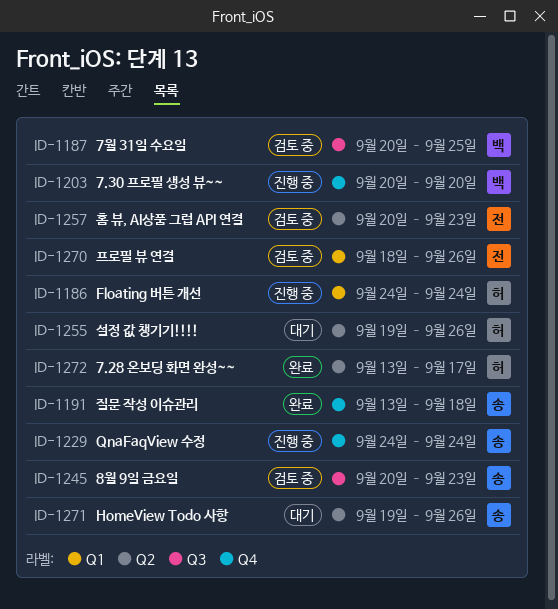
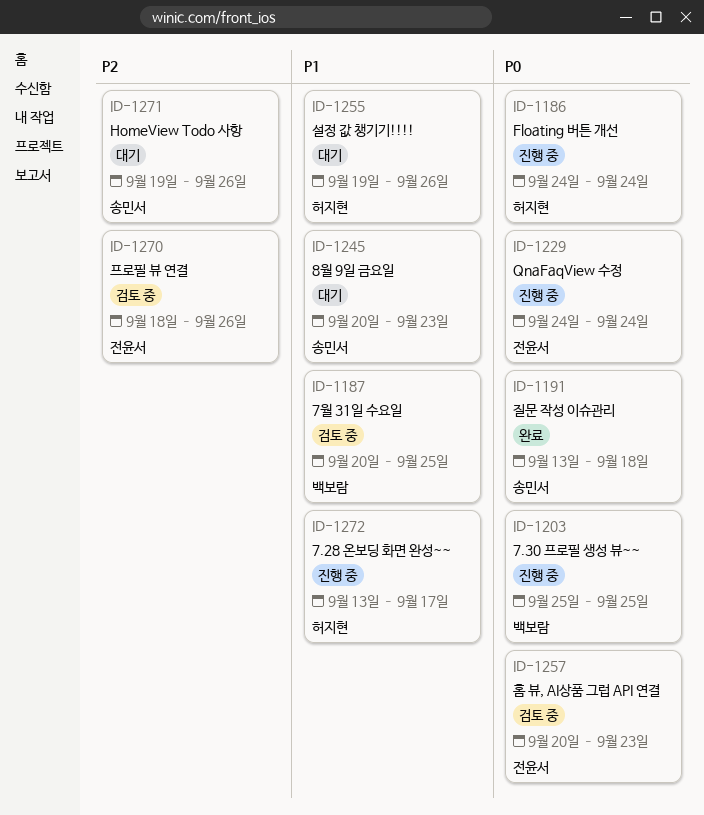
ID-1203, start: Sep 20 -> Sep 25
ID-1203, due: Sep 20 -> Sep 25
ID-1229, owner: 송민서 -> 전윤서
ID-1245, status: 검토 중 -> 대기
ID-1272, status: 완료 -> 진행 중

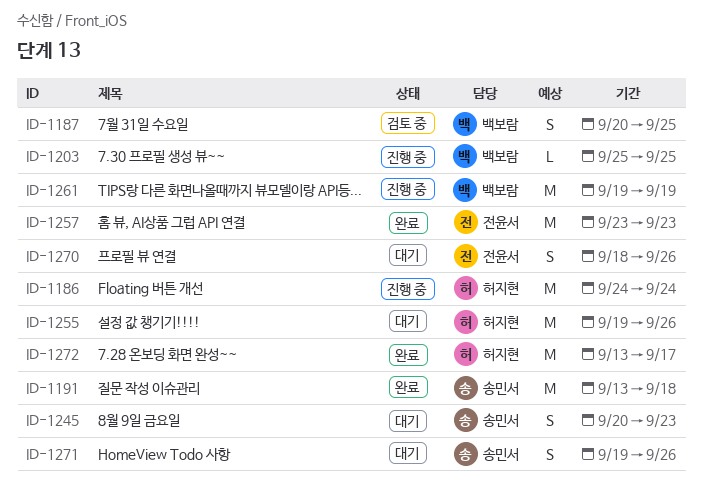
ID-1229: present -> none
ID-1257, status: 검토 중 -> 완료
ID-1257, start: Sep 20 -> Sep 23
ID-1261: none -> present
ID-1270, status: 검토 중 -> 대기
ID-1272, status: 진행 중 -> 완료

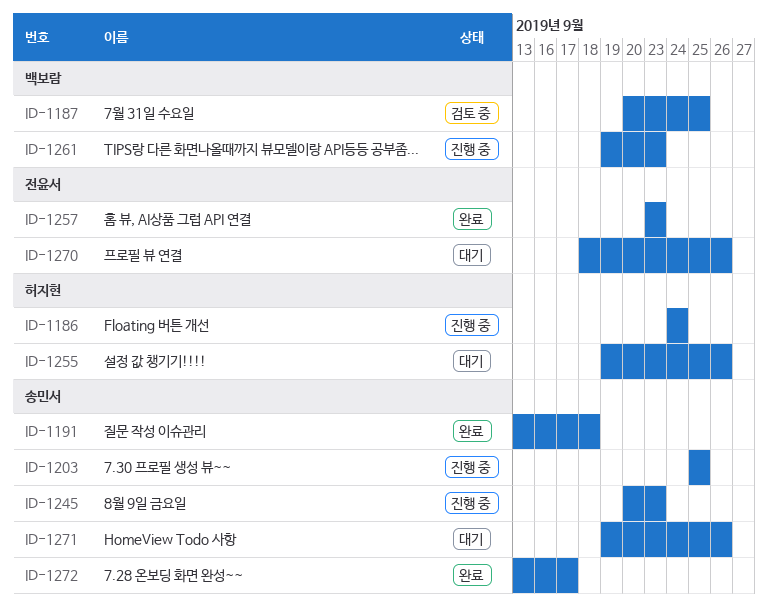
ID-1203, owner: 백보람 -> 송민서
ID-1245, status: 대기 -> 진행 중
ID-1261, due: Sep 19 -> Sep 23
ID-1272, owner: 허지현 -> 송민서

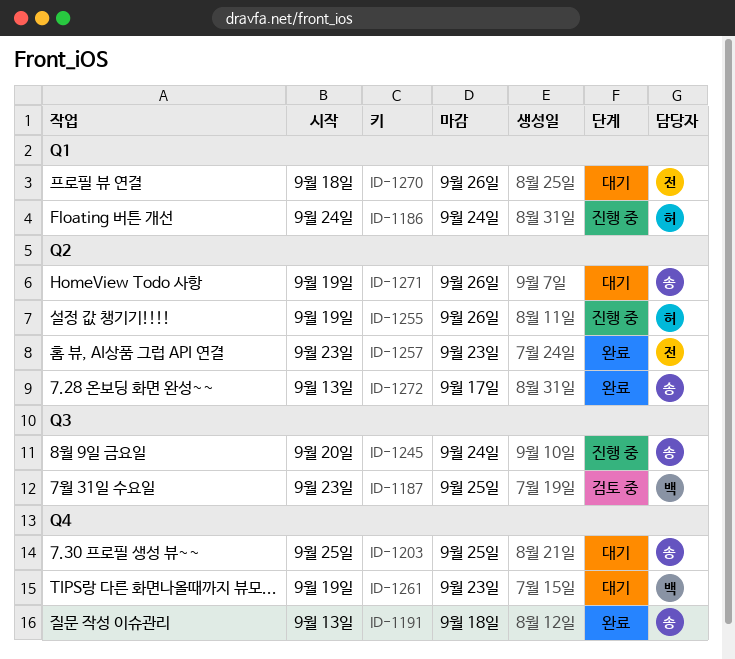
ID-1187, start: Sep 20 -> Sep 23
ID-1203, status: 진행 중 -> 대기
ID-1245, due: Sep 23 -> Sep 24
ID-1255, status: 대기 -> 진행 중
ID-1261, status: 진행 중 -> 대기

